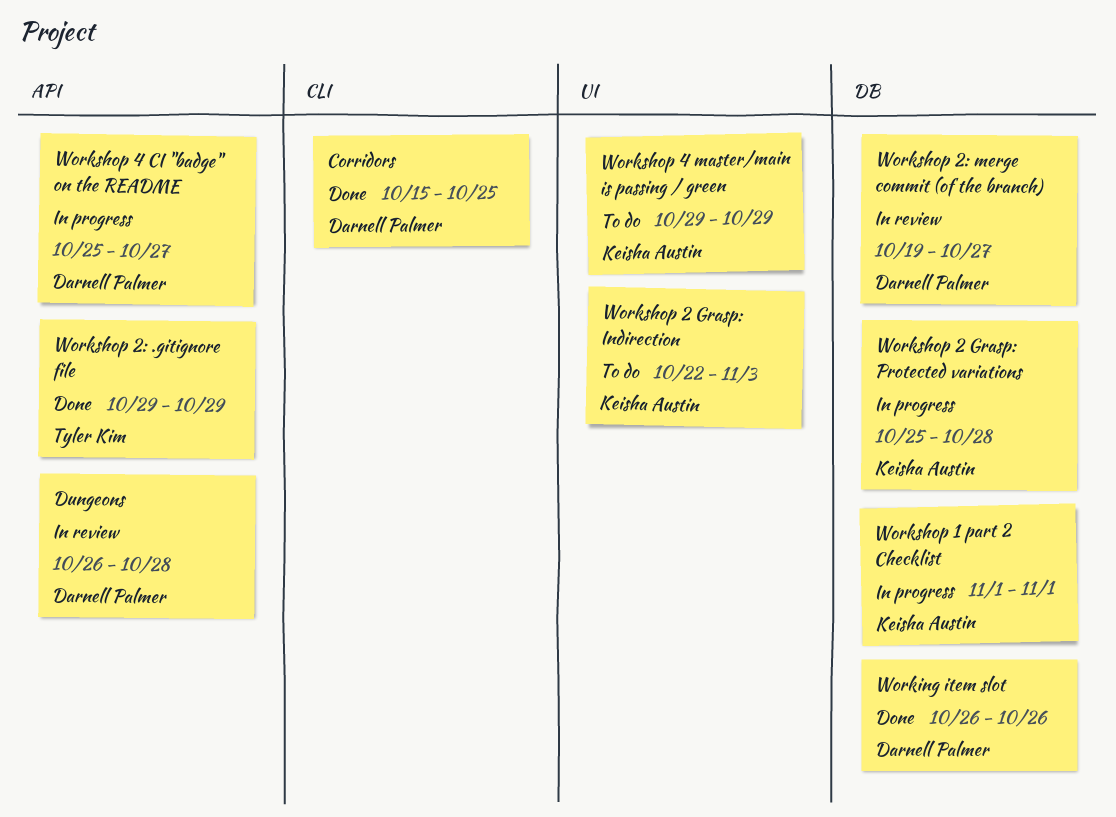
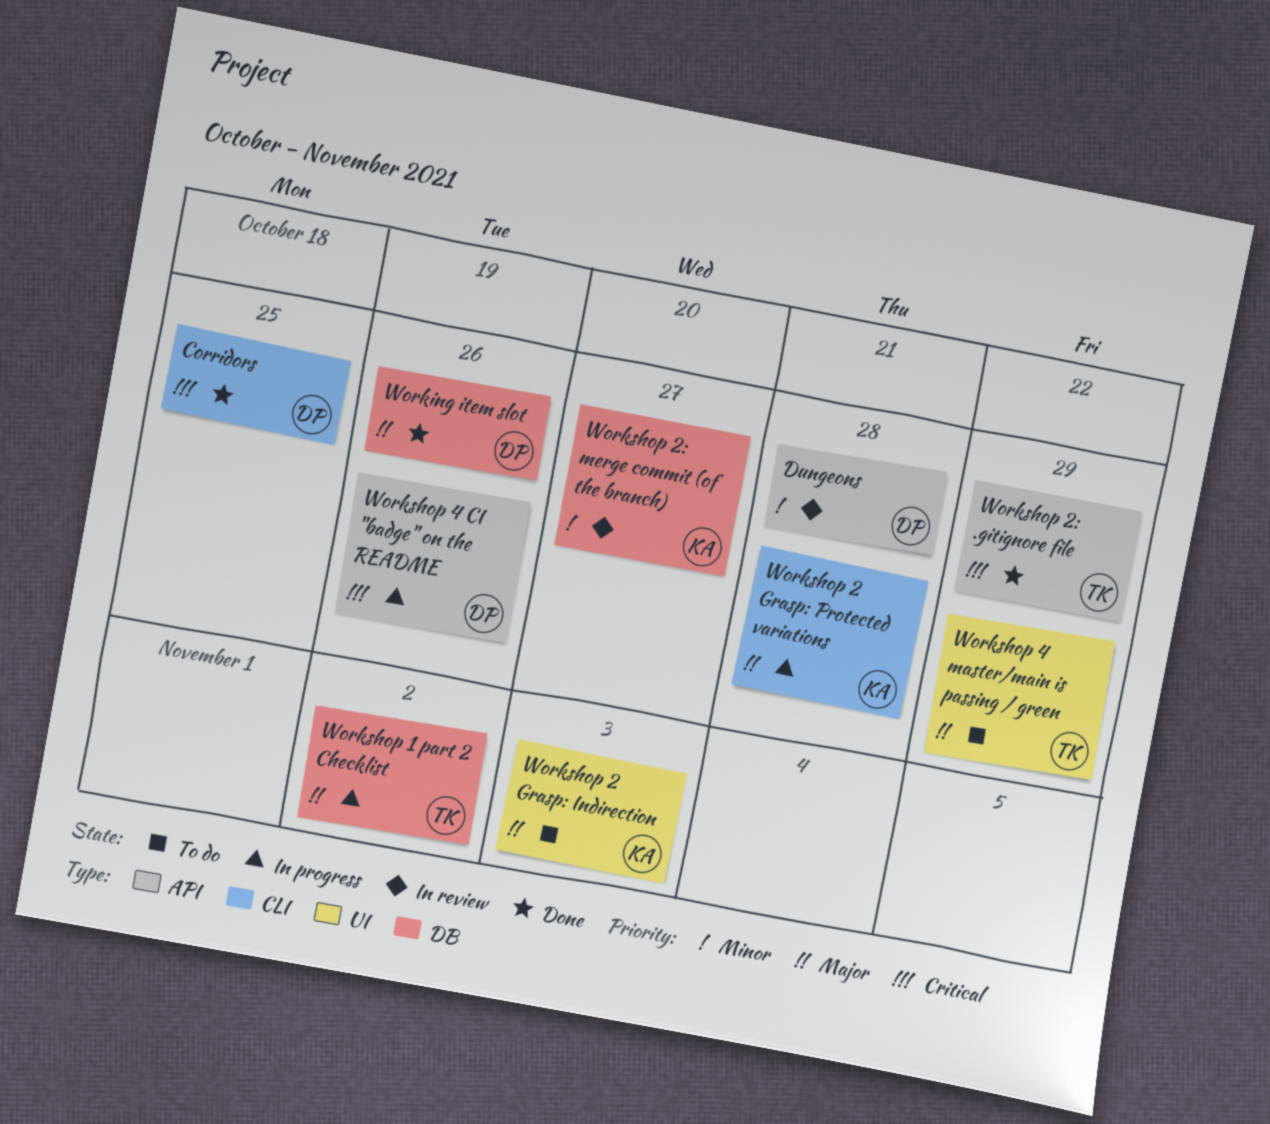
Workshop 1 part 2 Checklist, owner: Keisha Austin -> Tyler Kim
Workshop 1 part 2 Checklist, due: Nov 1 -> Nov 2
Workshop 2 Grasp: Protected variations, label: DB -> CLI
Workshop 2: merge commit (of the branch), owner: Darnell Palmer -> Keisha Austin
Workshop 4 CI "badge" on the README, due: Oct 27 -> Oct 26
Workshop 4 master/main is passing / green, owner: Keisha Austin -> Tyler Kim

